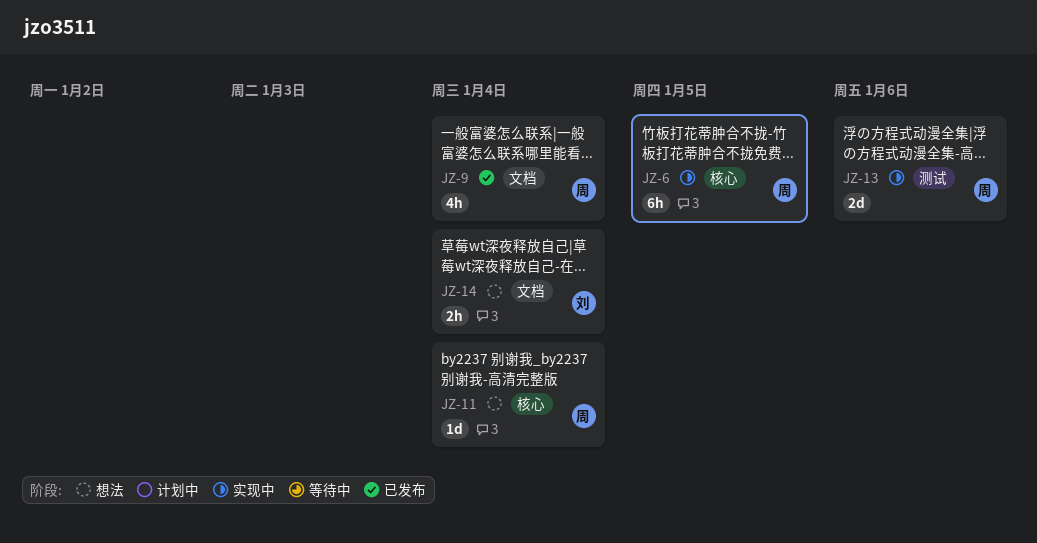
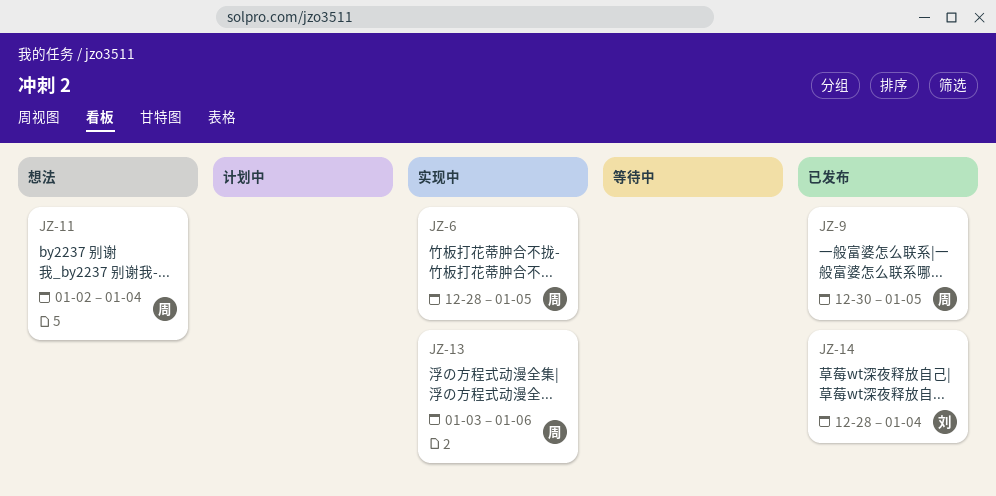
JZ-9, due: Jan 4 -> Jan 5
JZ-14, status: 想法 -> 已发布

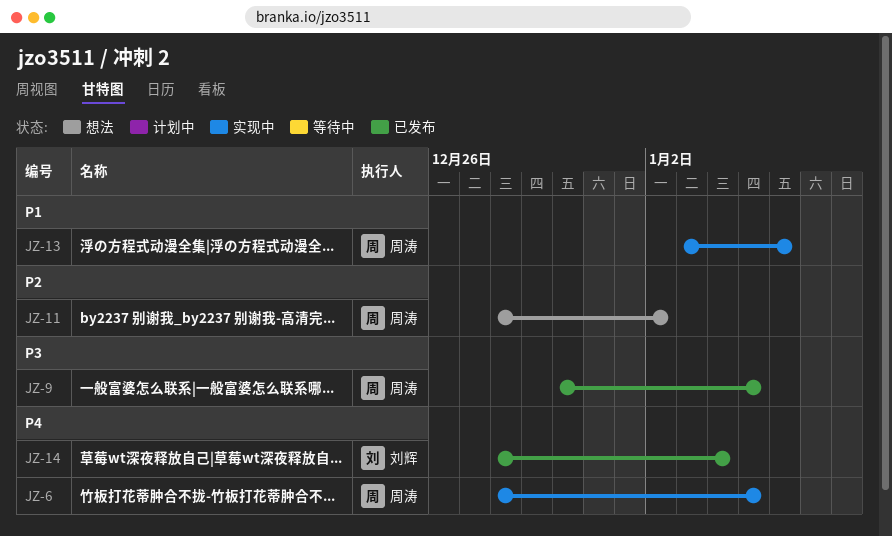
JZ-11, start: Jan 2 -> Dec 28
JZ-11, due: Jan 4 -> Jan 2

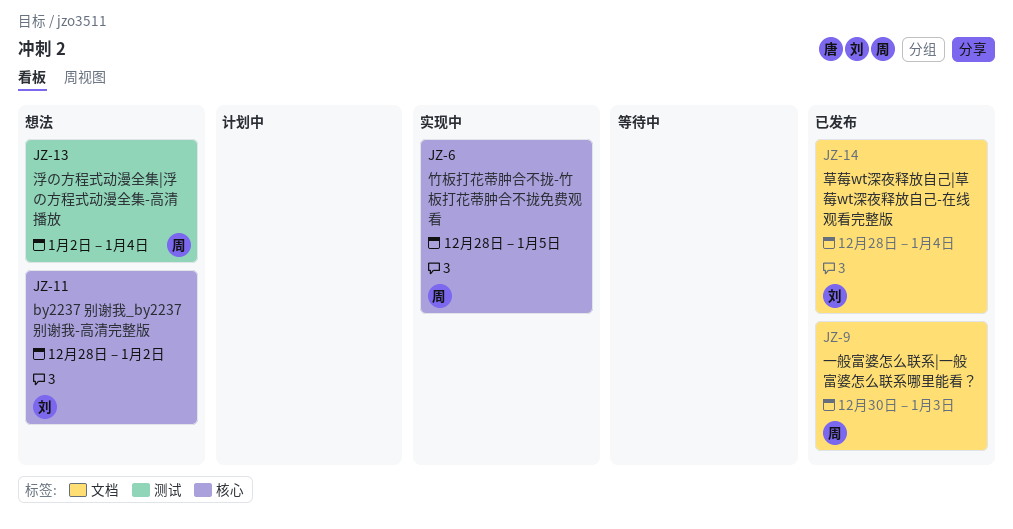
JZ-9, due: Jan 5 -> Jan 3
JZ-11, owner: 周涛 -> 刘辉
JZ-13, status: 实现中 -> 想法
JZ-13, start: Jan 3 -> Jan 2
JZ-13, due: Jan 6 -> Jan 4

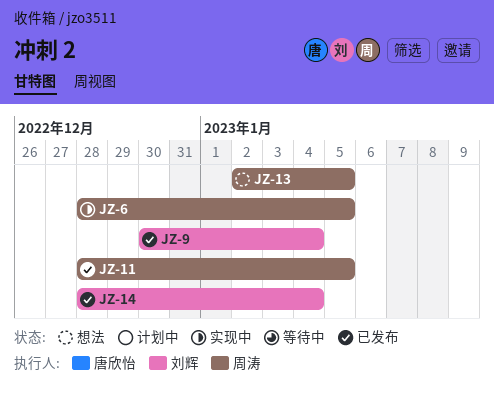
JZ-9, owner: 周涛 -> 刘辉
JZ-9, due: Jan 3 -> Jan 4
JZ-11, status: 想法 -> 已发布
JZ-11, owner: 刘辉 -> 周涛
JZ-11, due: Jan 2 -> Jan 5
JZ-13, due: Jan 4 -> Jan 5

